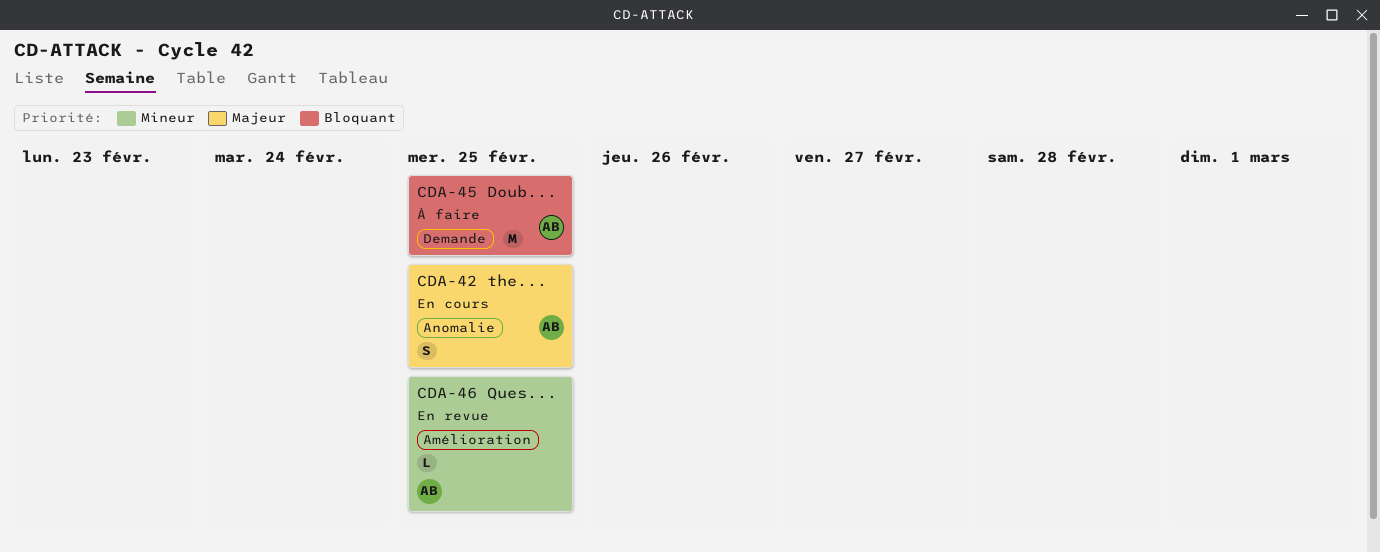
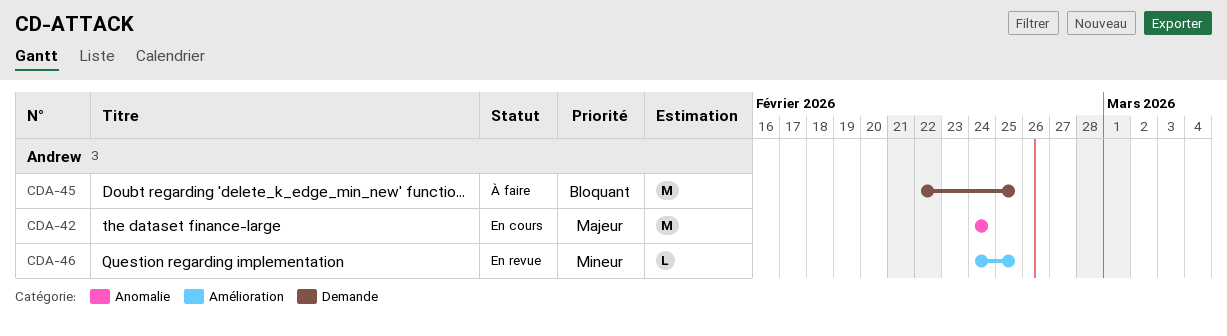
CDA-42, estimate: S -> M
CDA-42, due: Feb 25 -> Feb 24

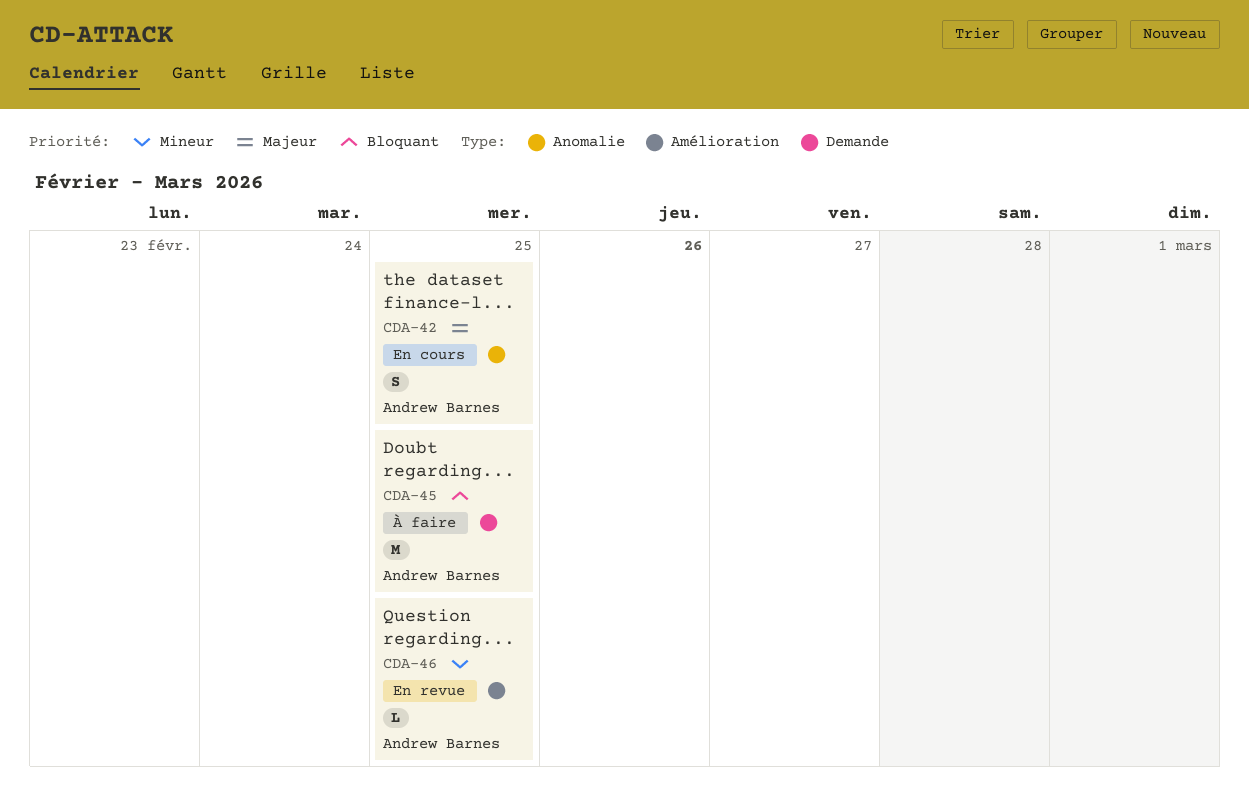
CDA-42, estimate: M -> S
CDA-42, due: Feb 24 -> Feb 25

